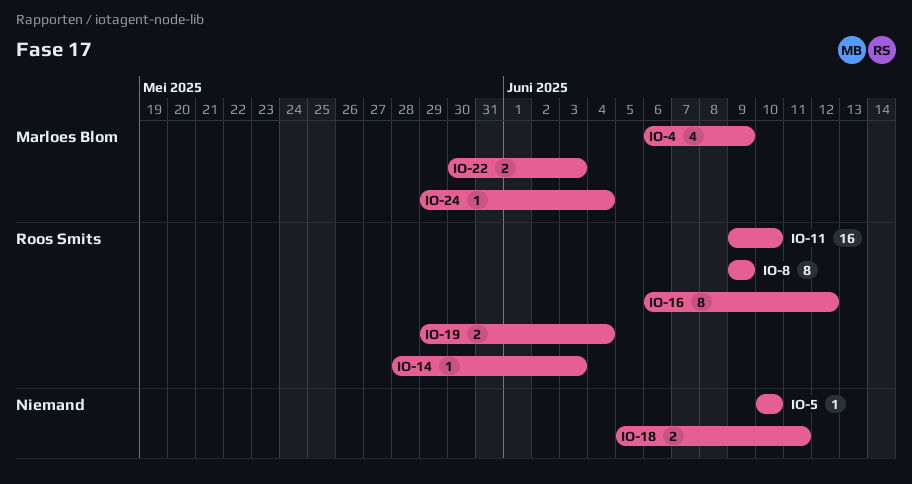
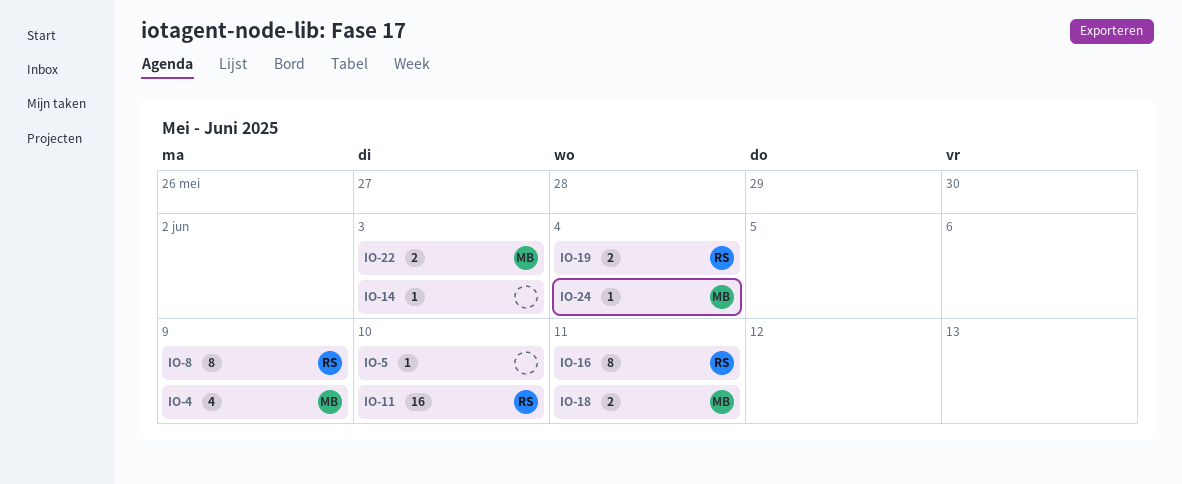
IO-14, owner: Roos Smits -> none
IO-16, due: Jun 12 -> Jun 11
IO-18, owner: none -> Marloes Blom

